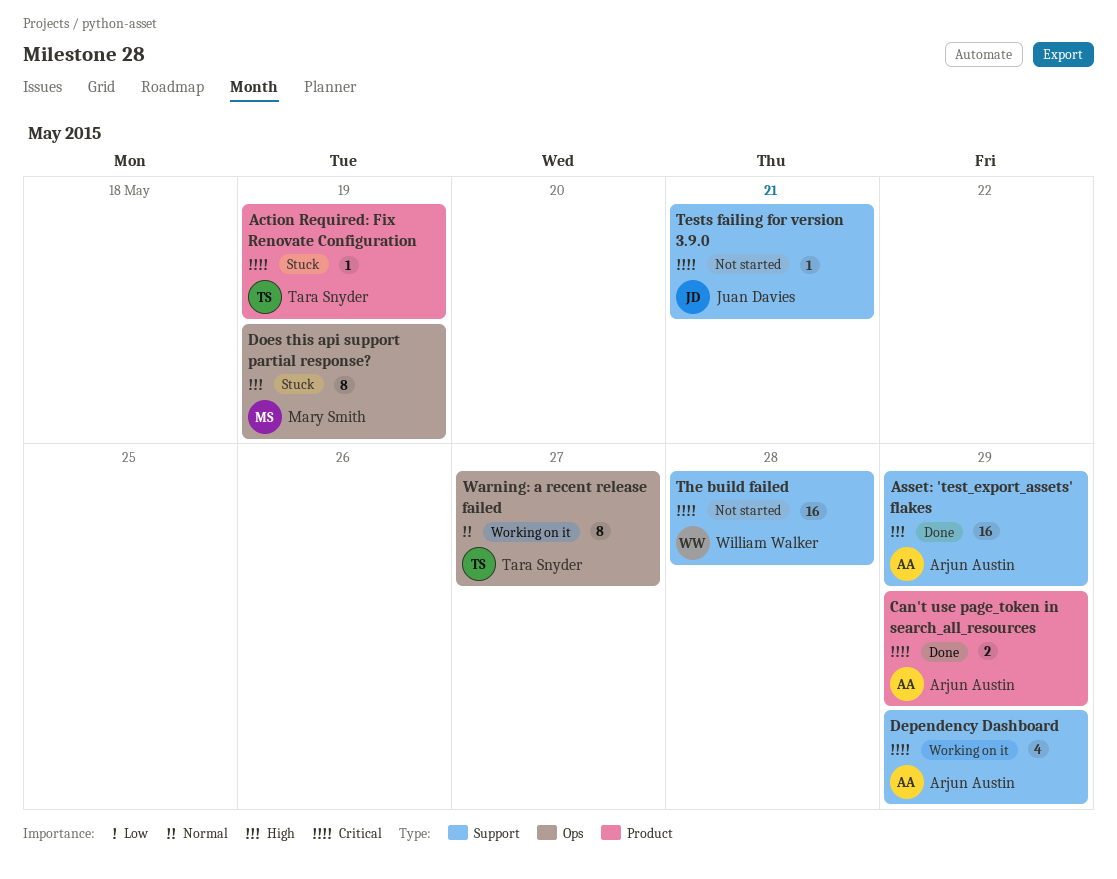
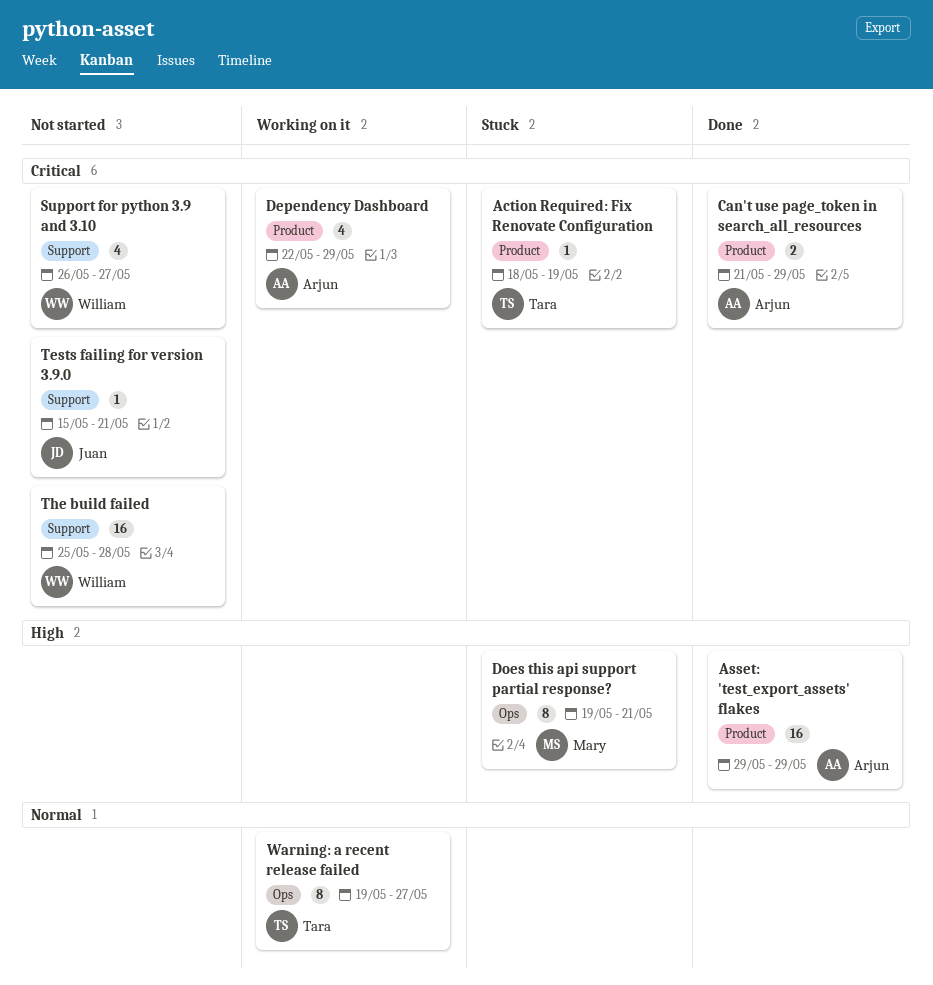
Asset: 'test_export_assets' flakes, label: Support -> Product
Dependency Dashboard, label: Support -> Product
Does this api support partial response?, due: May 19 -> May 21
Support for python 3.9 and 3.10: none -> present

